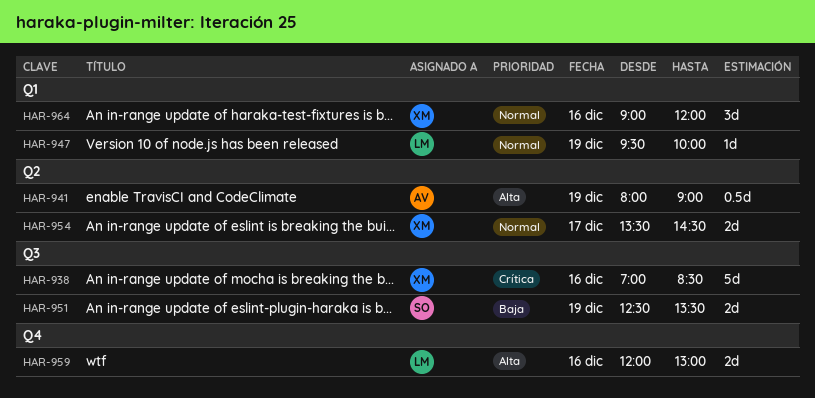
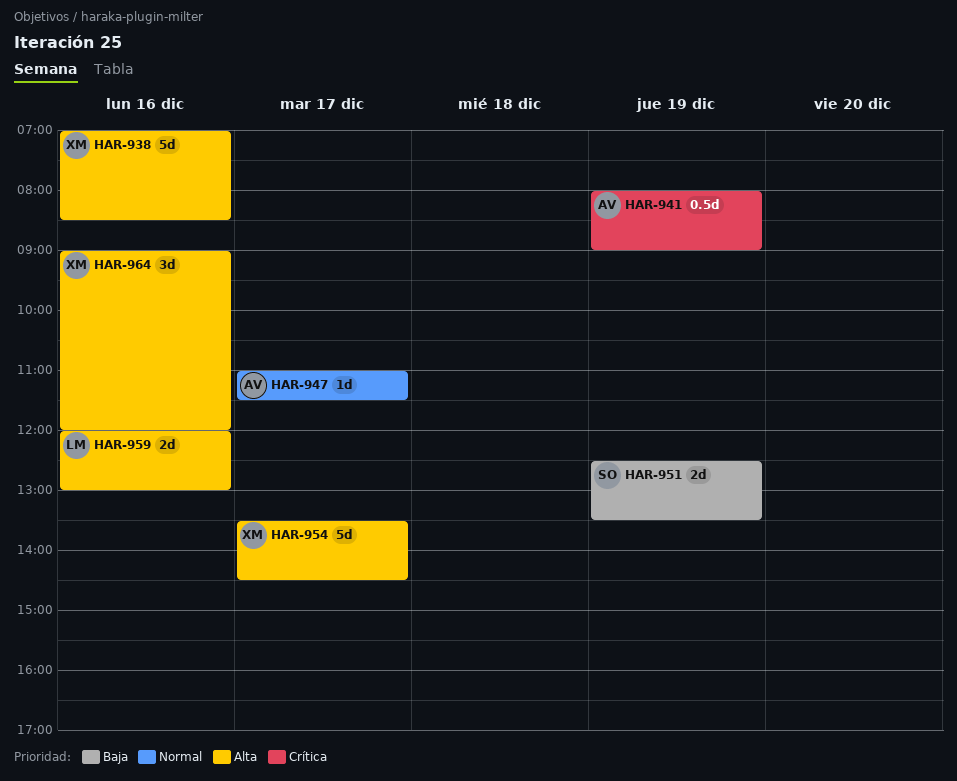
HAR-938, priority: Crítica -> Alta
HAR-941, priority: Alta -> Crítica
HAR-947, owner: LM -> AV
HAR-947, day: Dec 19 -> Dec 17
HAR-947, begins: 09:30 -> 11:00
HAR-947, ends: 10:00 -> 11:30
HAR-954, priority: Normal -> Alta
HAR-954, estimate: 2d -> 5d
HAR-964, priority: Normal -> Alta

